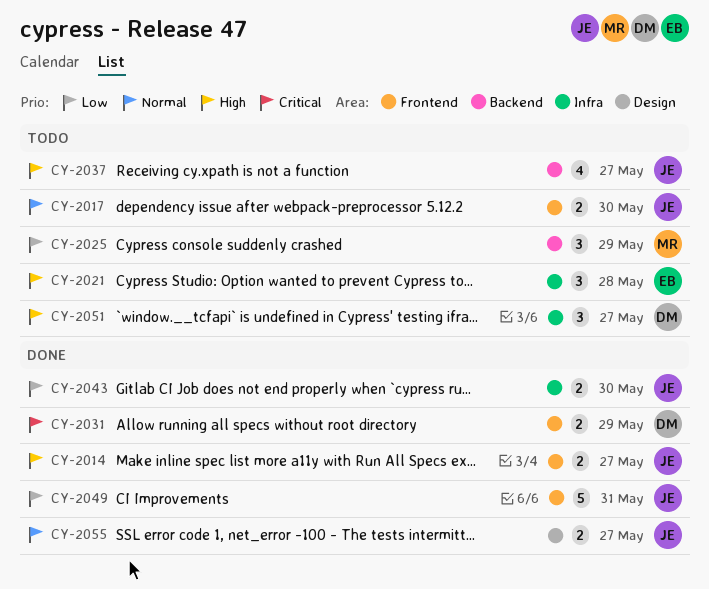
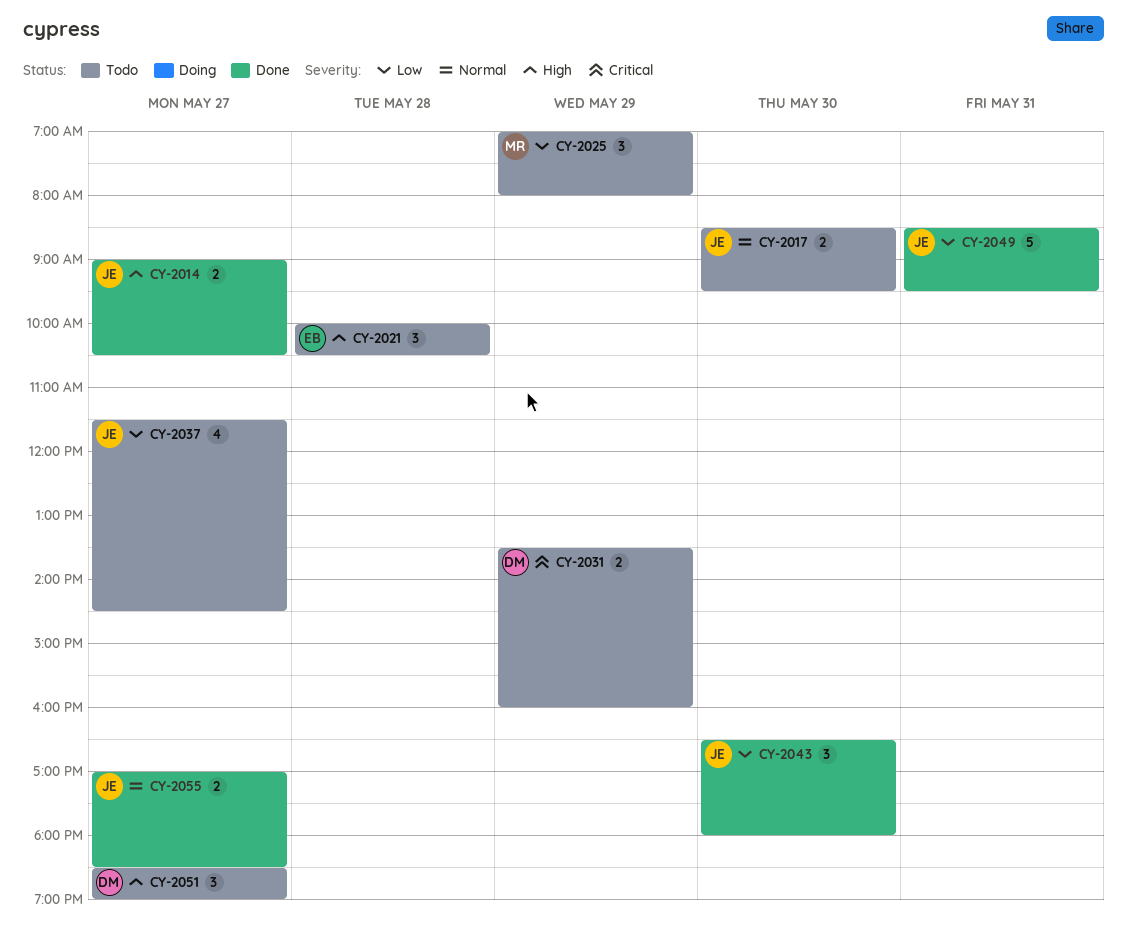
CY-2031, status: Done -> Todo
CY-2037, priority: High -> Low
CY-2043, estimate: 2 -> 3

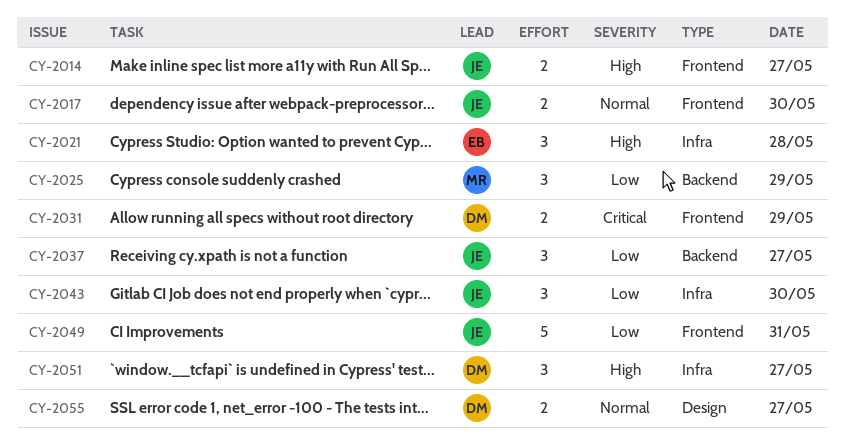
CY-2037, estimate: 4 -> 3
CY-2055, owner: JE -> DM

